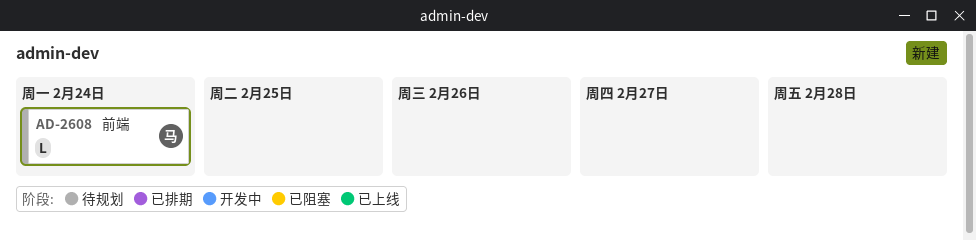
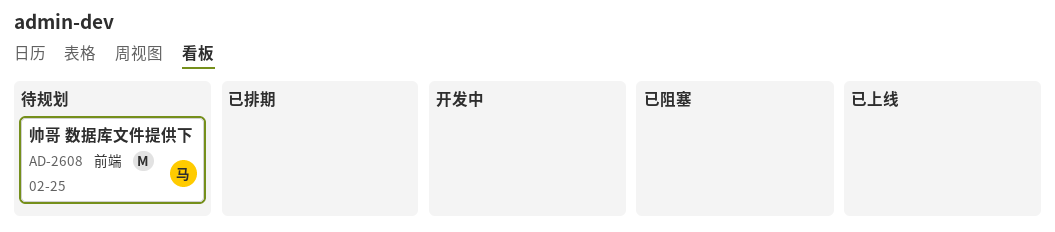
AD-2608, estimate: L -> M
AD-2608, due: Feb 24 -> Feb 25

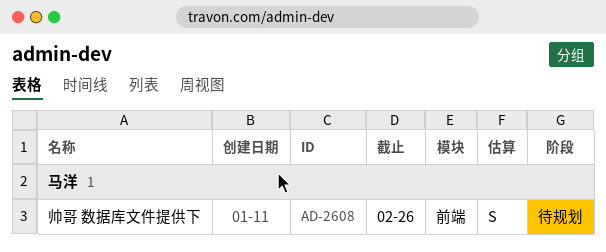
AD-2608, estimate: M -> S
AD-2608, due: Feb 25 -> Feb 26

